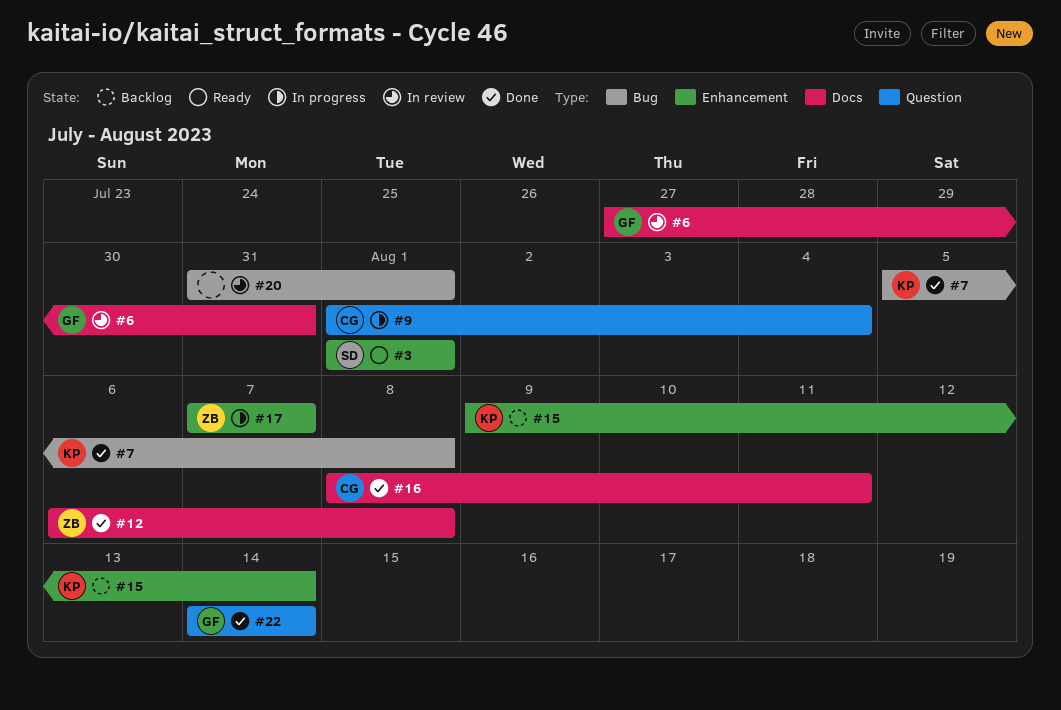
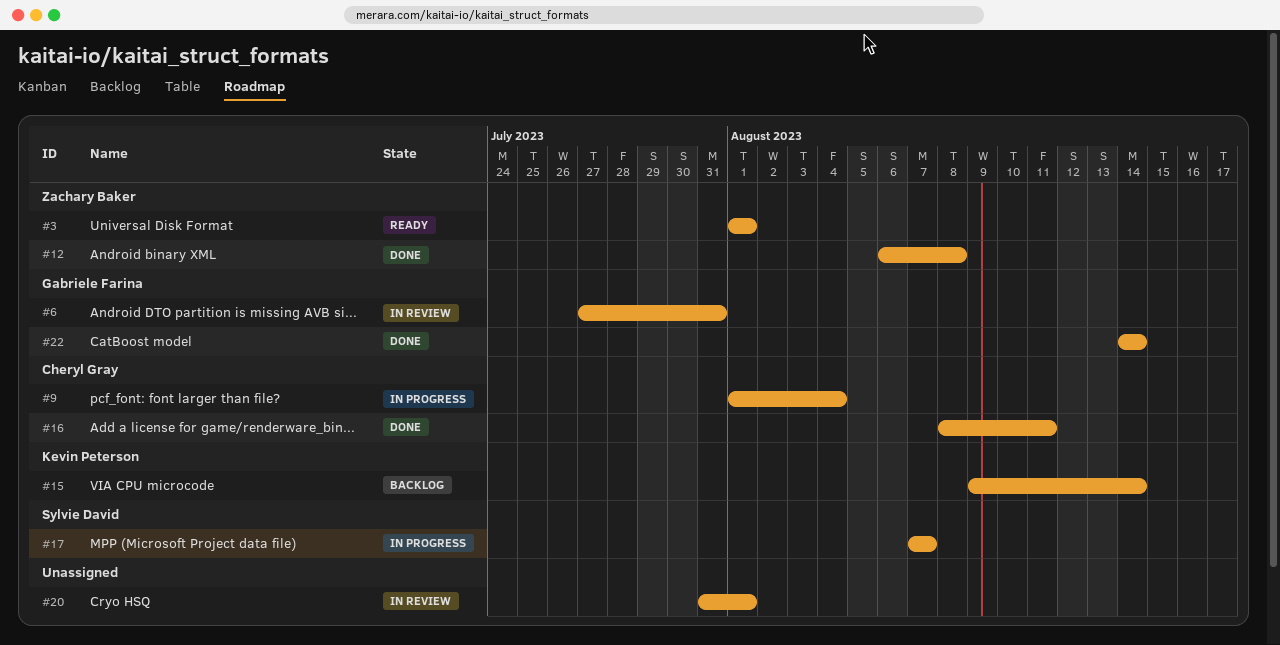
#3, owner: Sylvie David -> Zachary Baker
#7: present -> none
#17, owner: Zachary Baker -> Sylvie David

